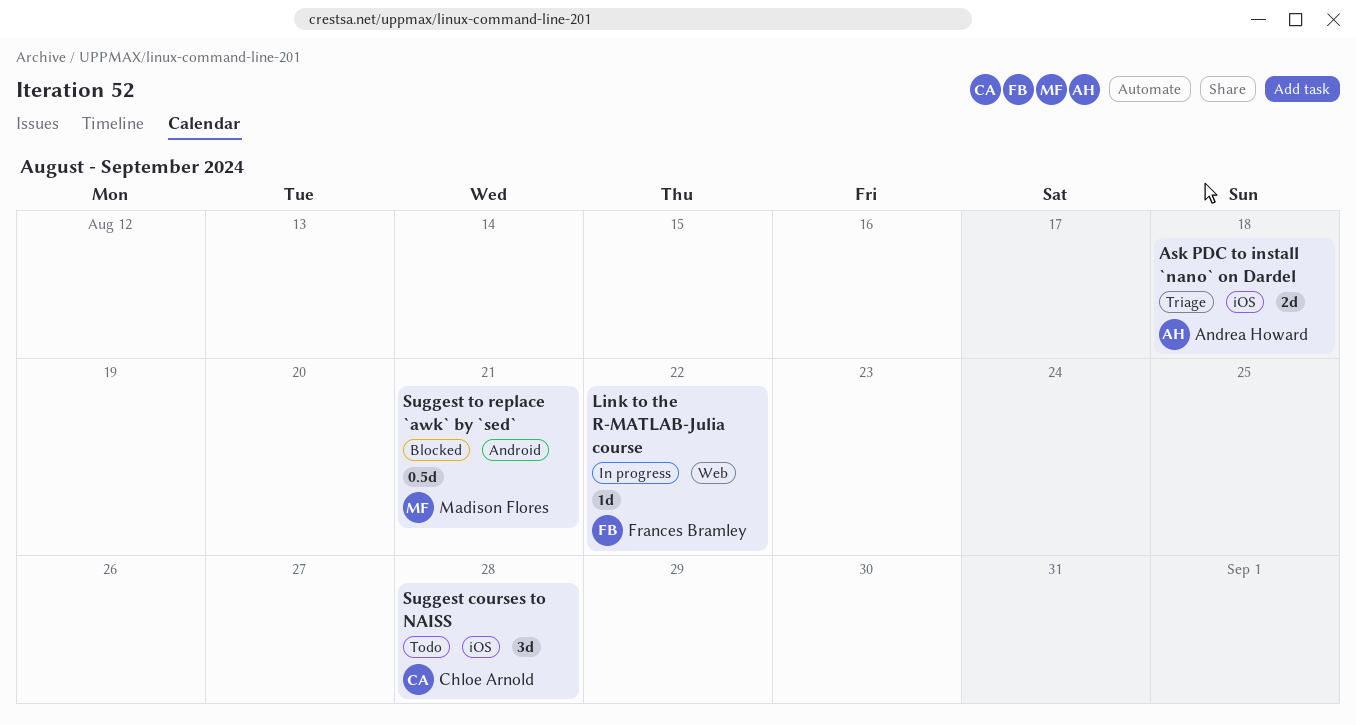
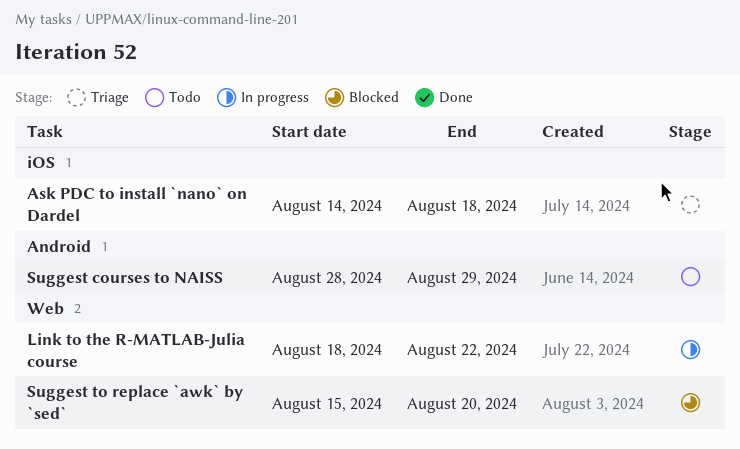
Suggest courses to NAISS, label: iOS -> Android
Suggest courses to NAISS, due: Aug 28 -> Aug 29
Suggest to replace `awk` by `sed`, label: Android -> Web
Suggest to replace `awk` by `sed`, due: Aug 21 -> Aug 20

